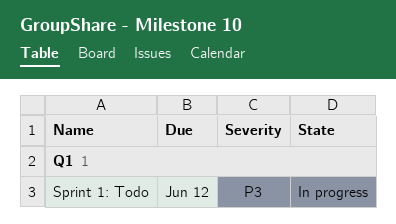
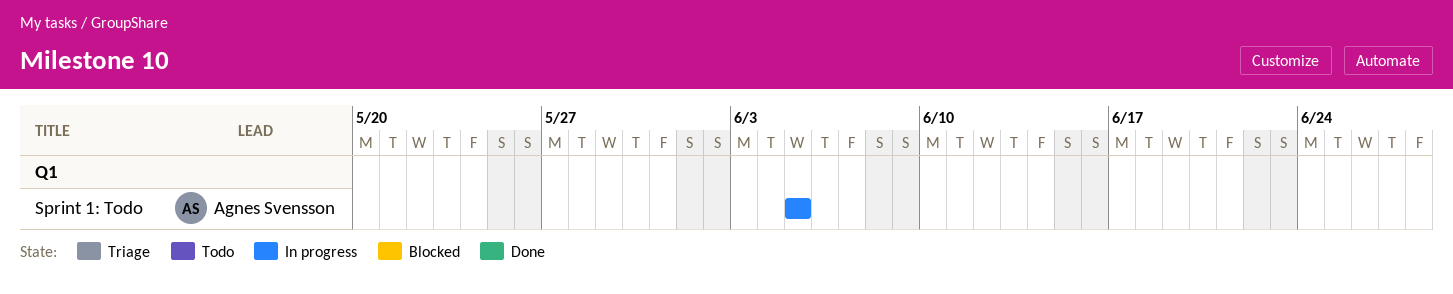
Sprint 1: Todo, due: Jun 12 -> Jun 5

